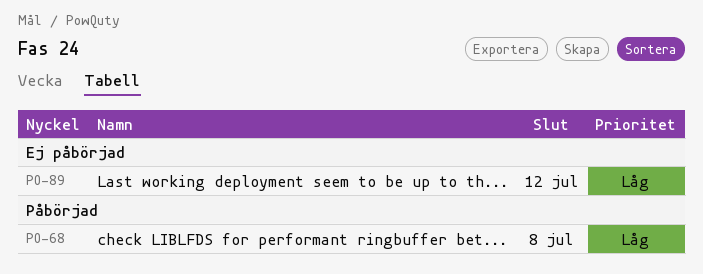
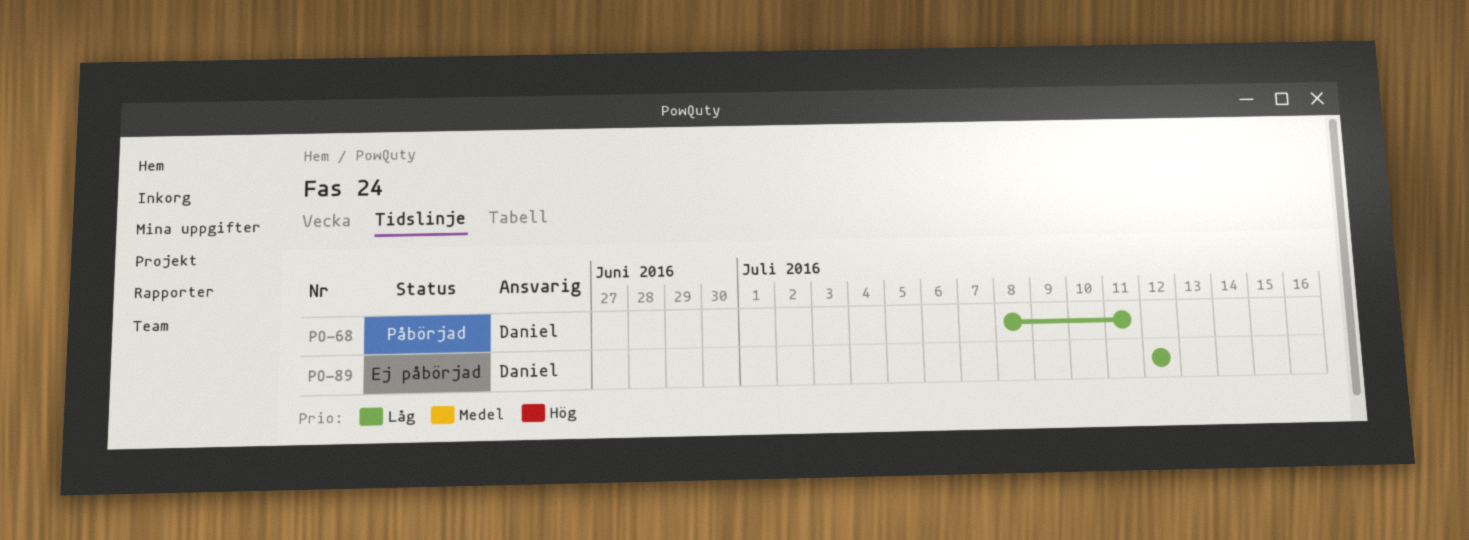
PO-68, due: Jul 8 -> Jul 11

